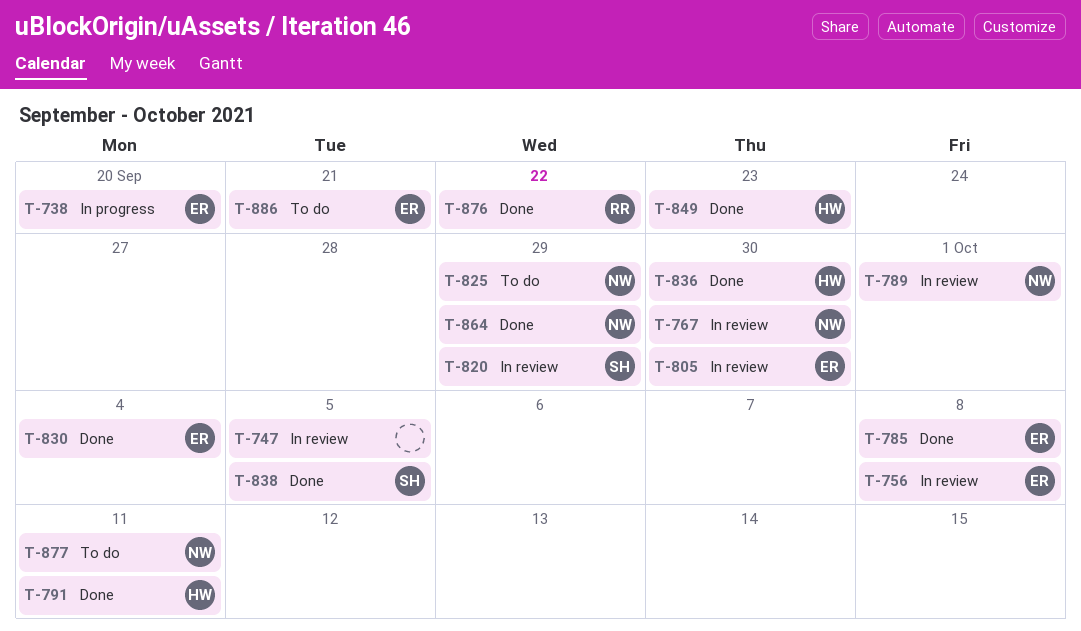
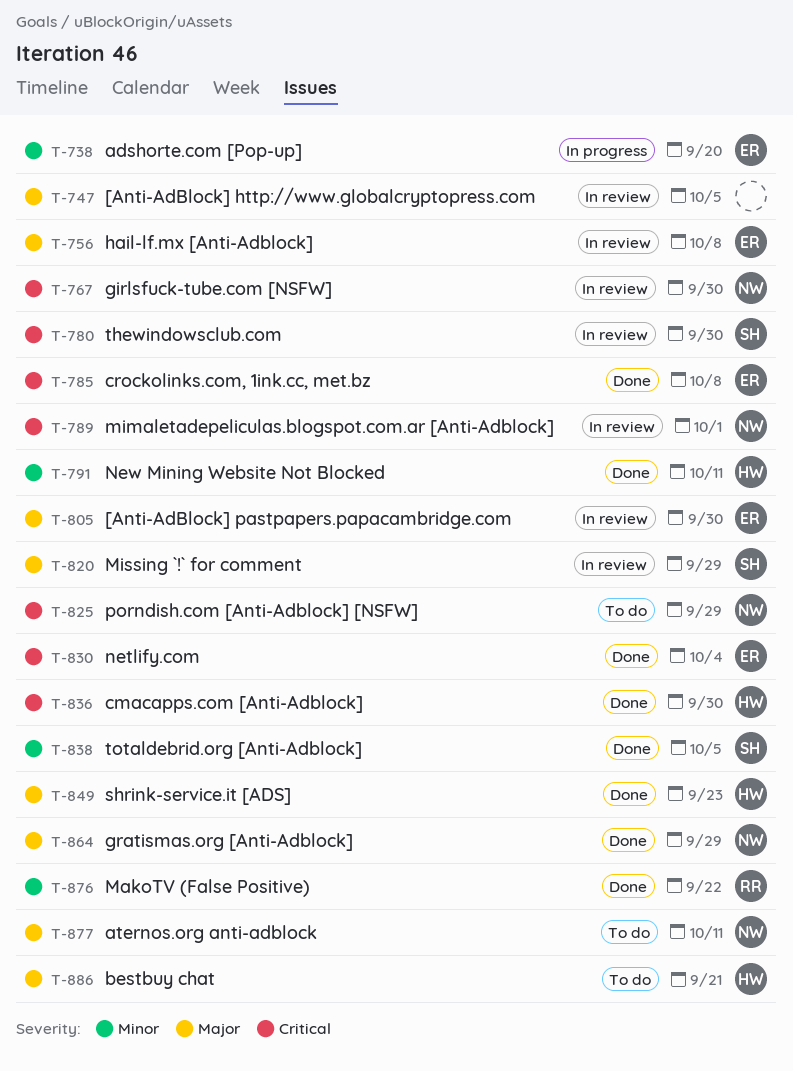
T-780: none -> present
T-886, owner: ER -> HW

